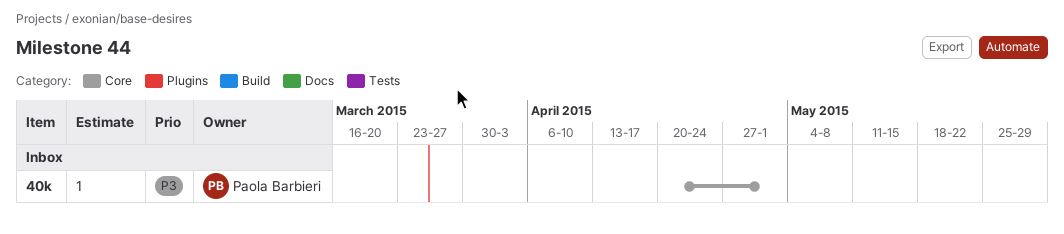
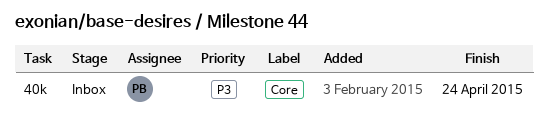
40k, due: May 1 -> Apr 24

